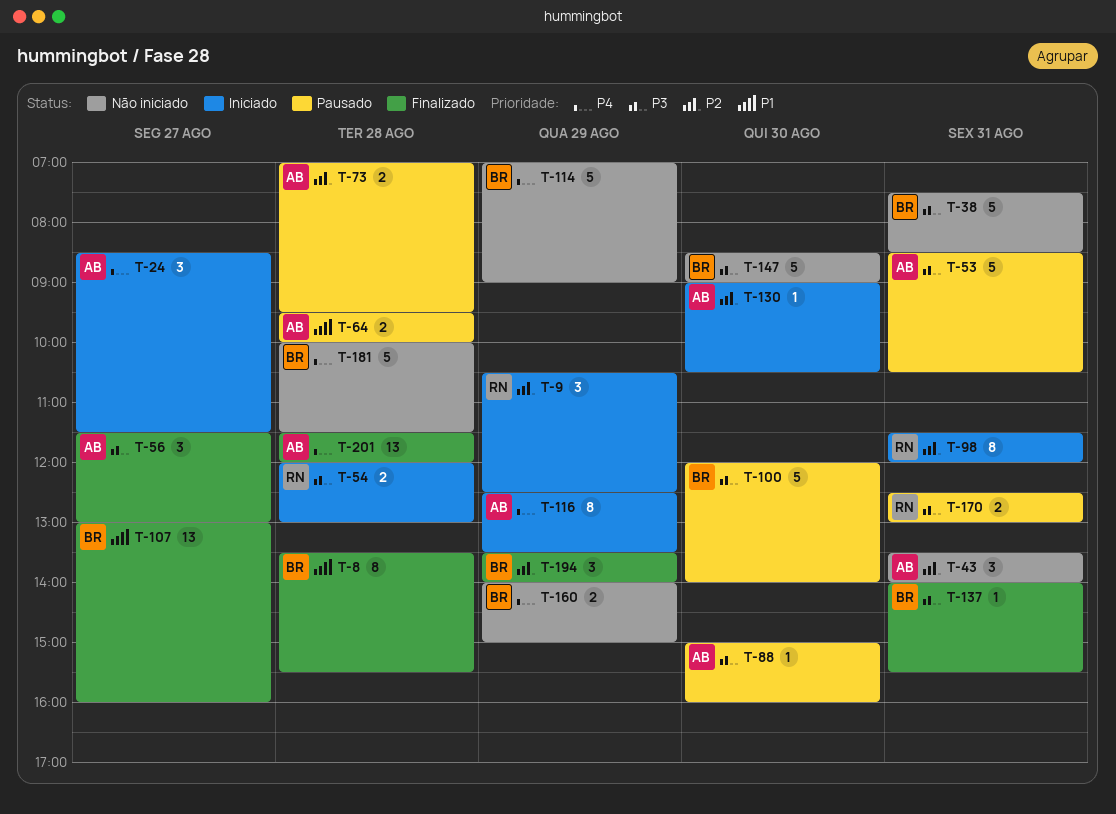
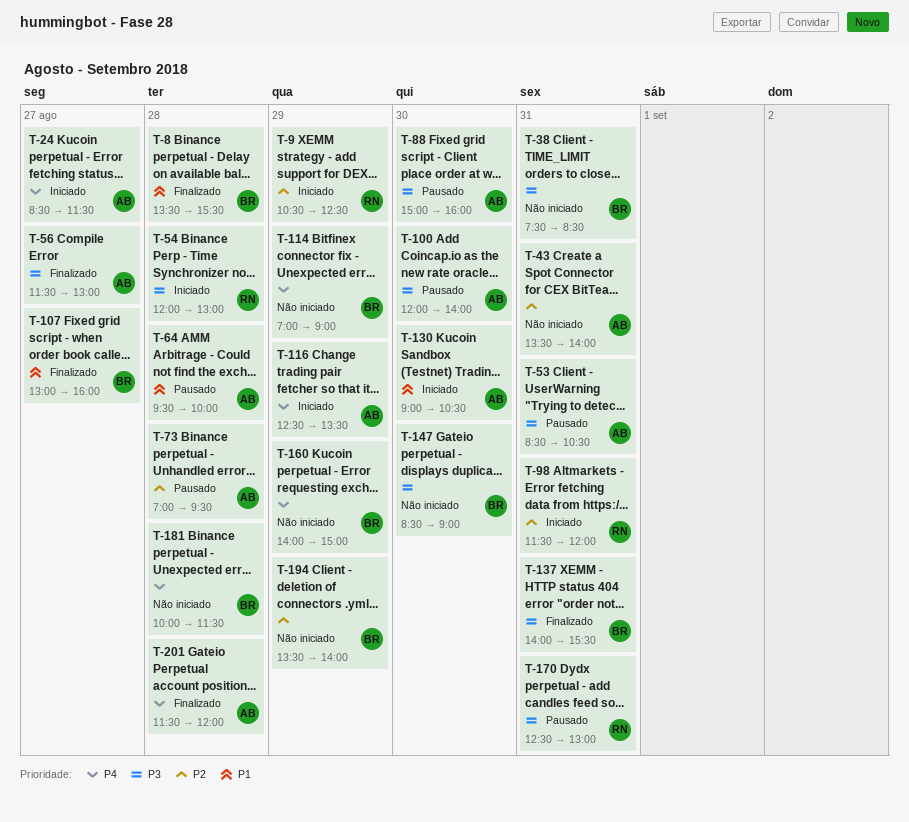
T-100, owner: BR -> AB
T-130, priority: P2 -> P1
T-194, status: Finalizado -> Não iniciado

